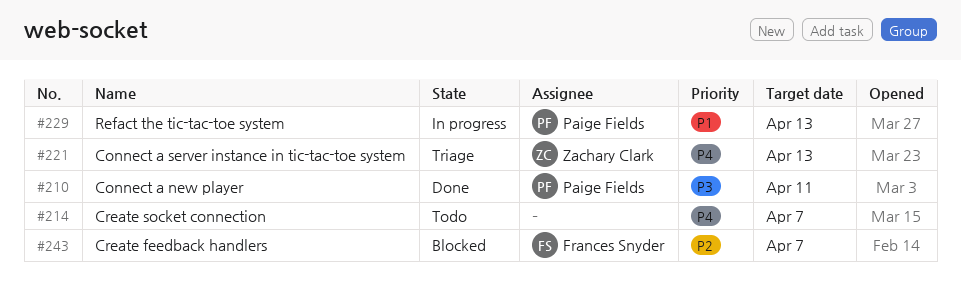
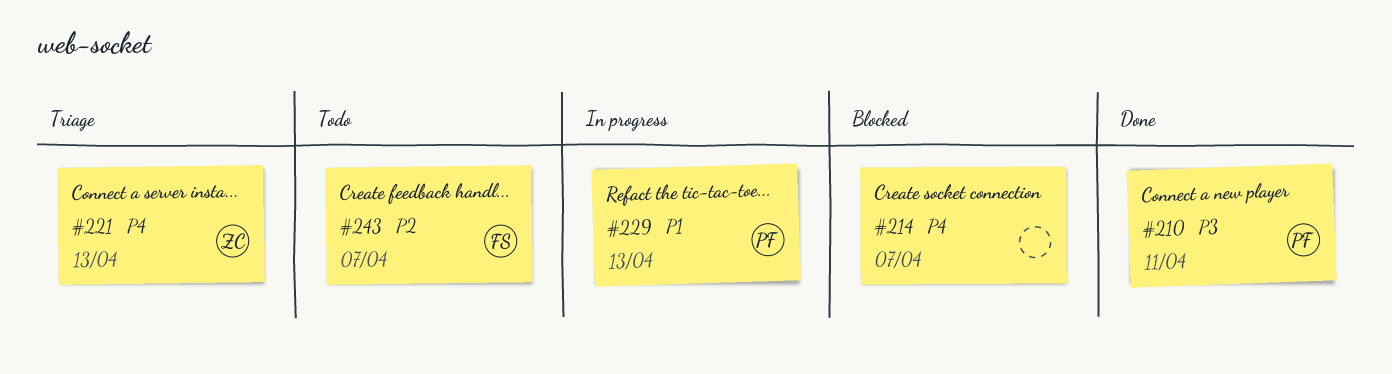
#214, status: Todo -> Blocked
#243, status: Blocked -> Todo

